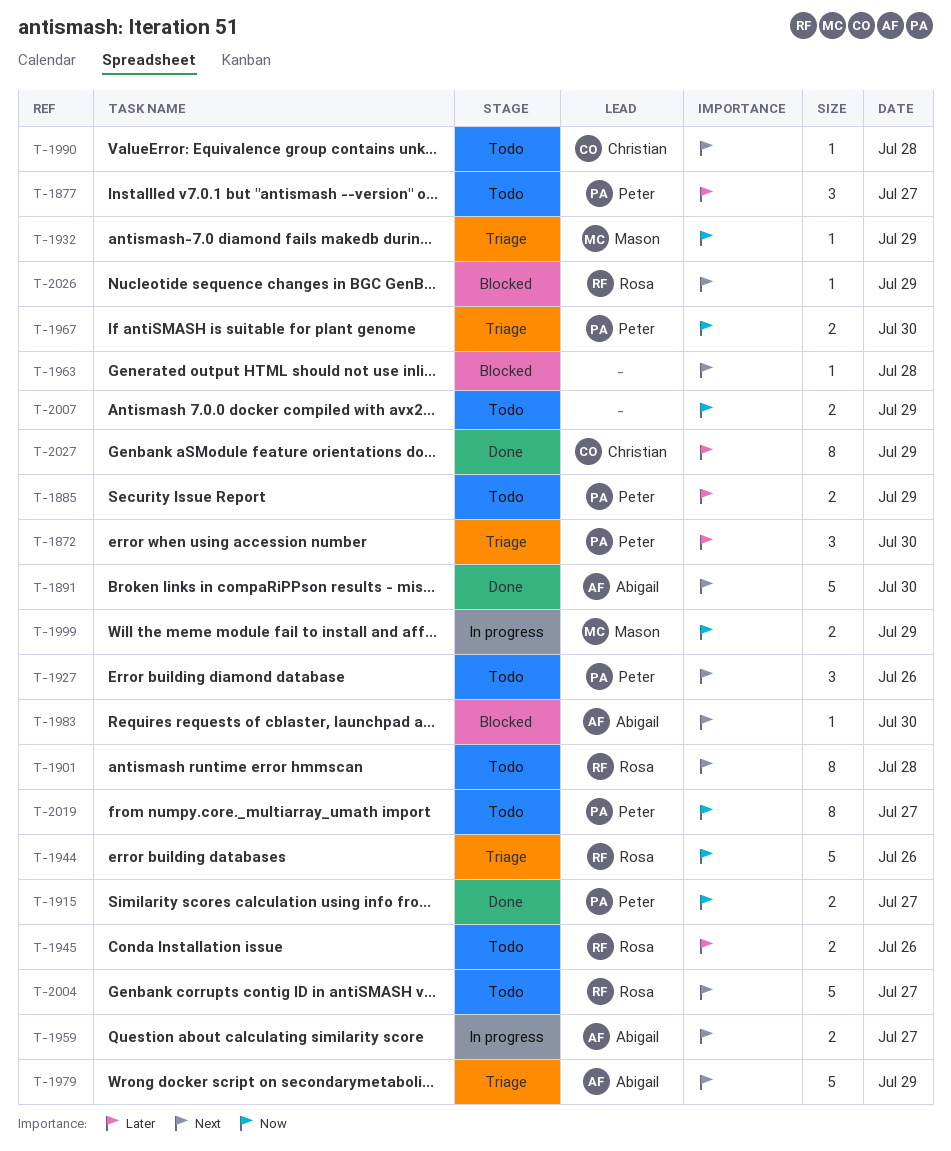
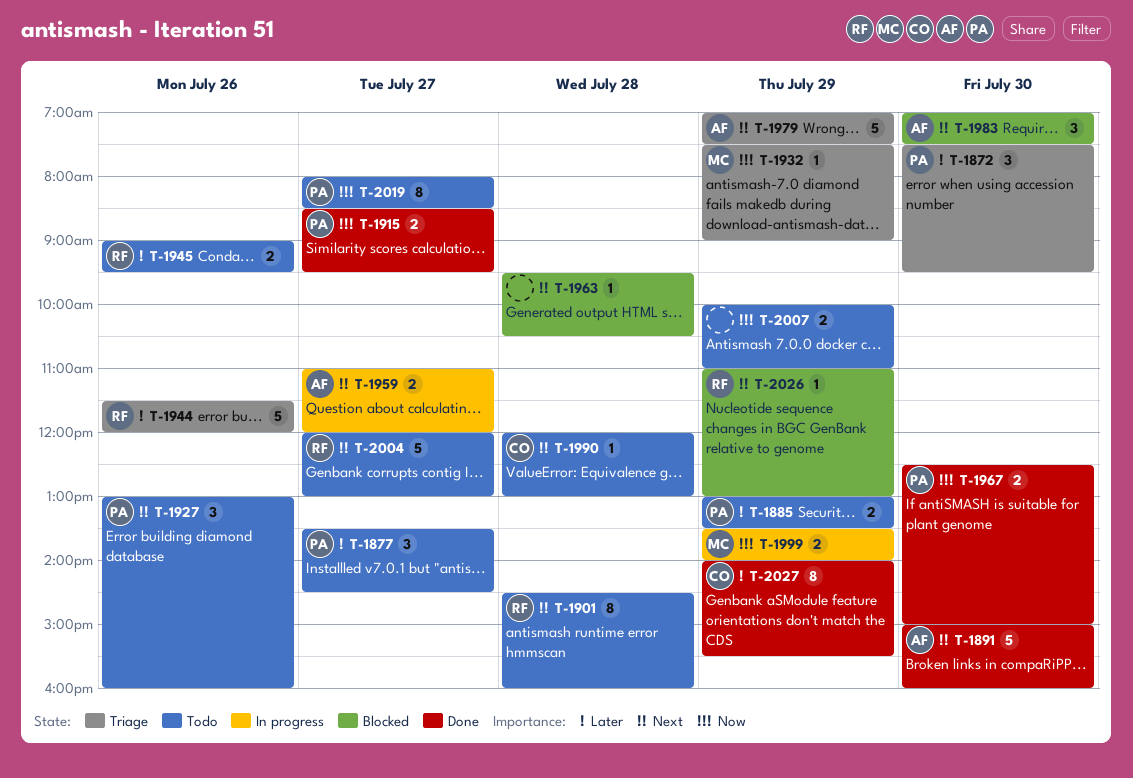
T-1944, priority: Now -> Later
T-1967, status: Triage -> Done
T-1983, estimate: 1 -> 3

